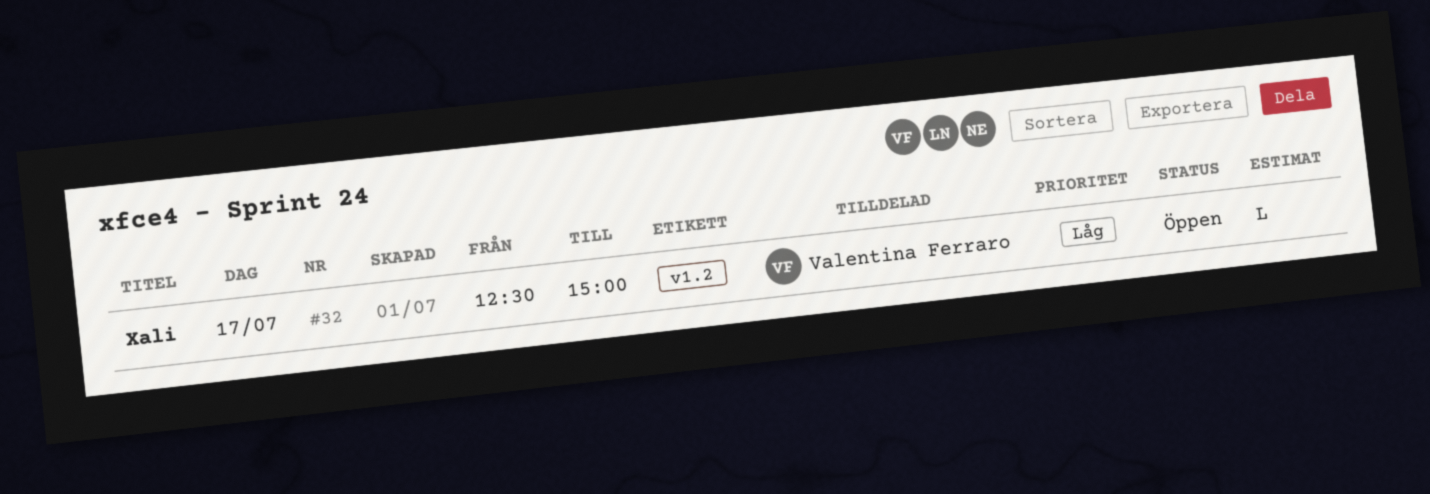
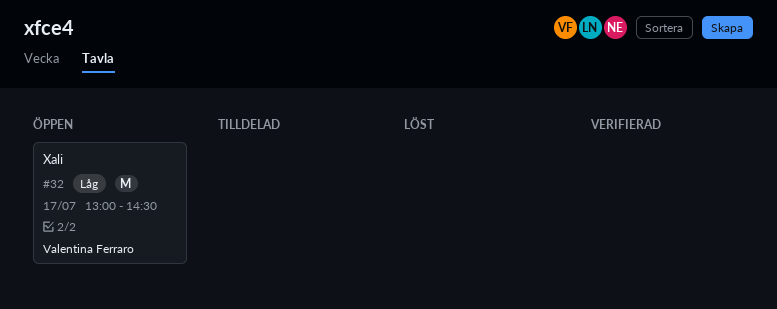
#32, estimate: L -> M
#32, begins: 12:30 -> 13:00
#32, ends: 15:00 -> 14:30

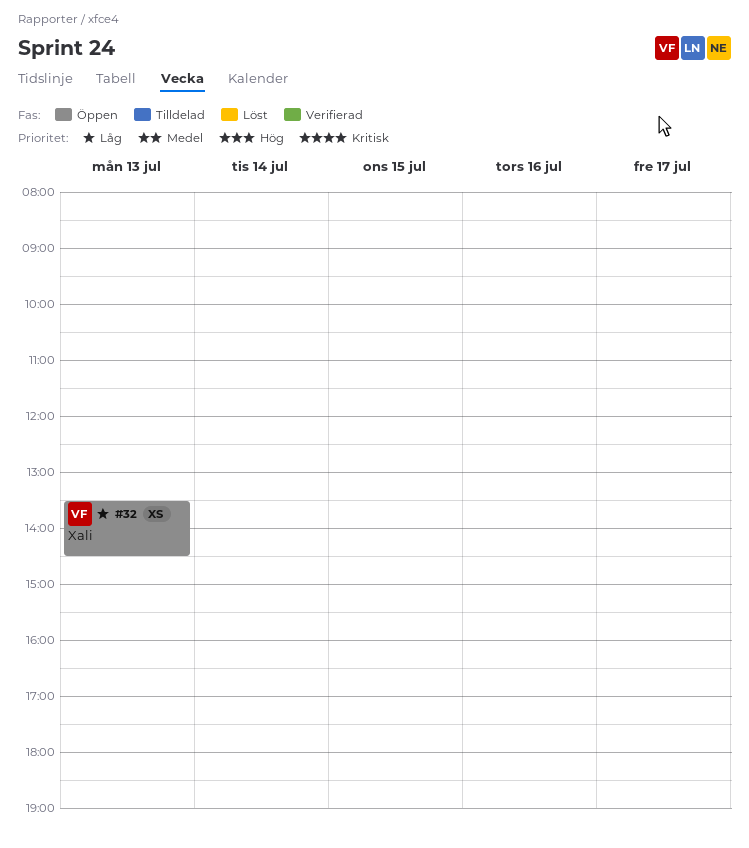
#32, estimate: M -> XS
#32, day: Jul 17 -> Jul 13
#32, begins: 13:00 -> 13:30

